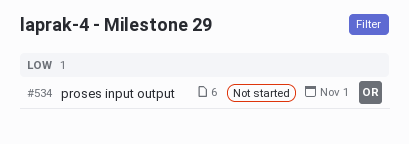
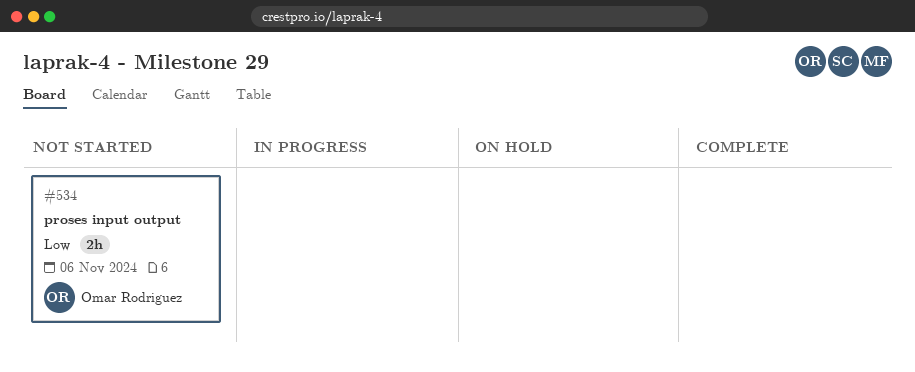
#534, due: Nov 1 -> Nov 6

